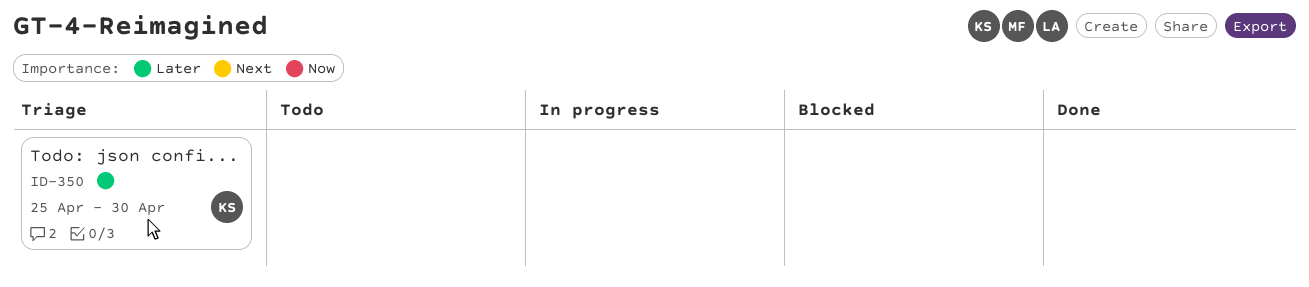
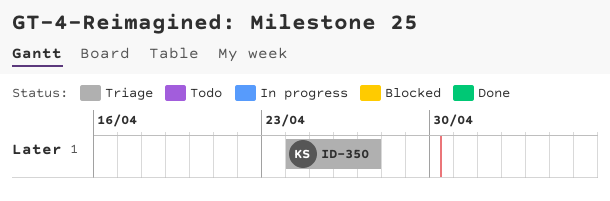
ID-350, start: Apr 25 -> Apr 24
ID-350, due: Apr 30 -> Apr 27

